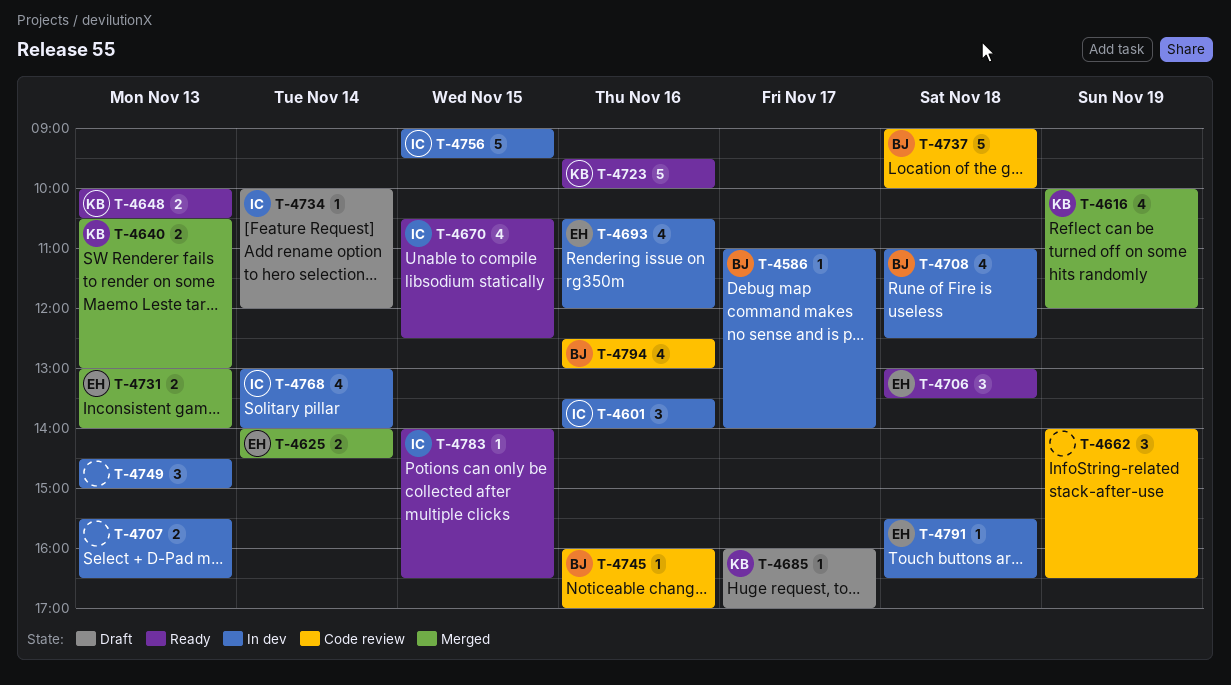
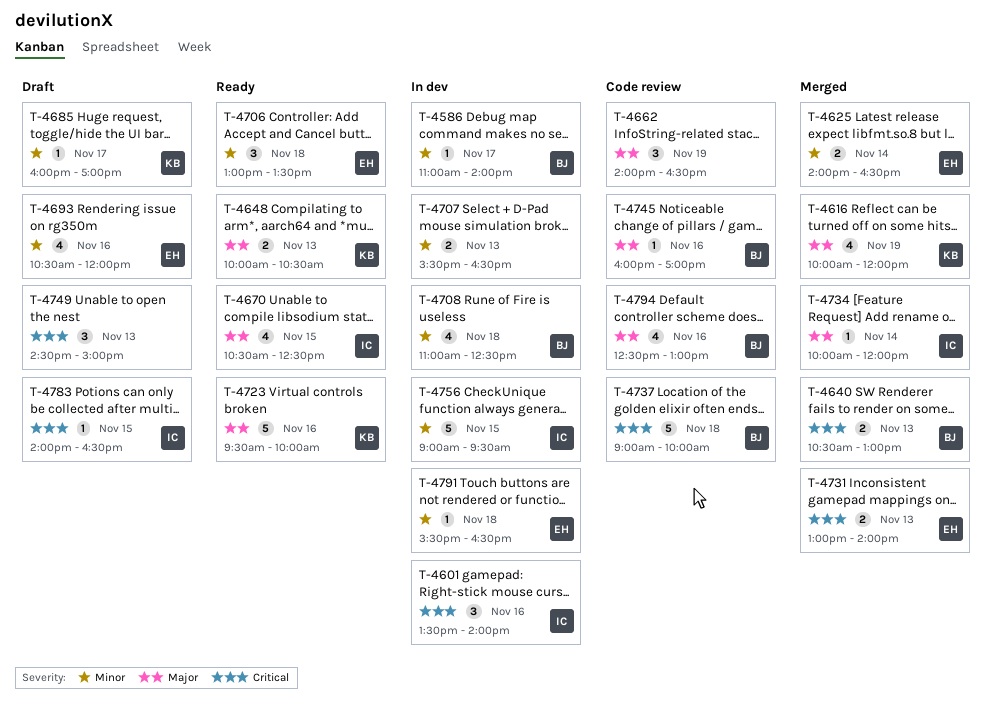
T-4625, ends: 14:30 -> 16:30
T-4640, owner: KB -> BJ
T-4693, status: In dev -> Draft
T-4734, status: Draft -> Merged
T-4749, status: In dev -> Draft
T-4768: present -> none
T-4783, status: Ready -> Draft

